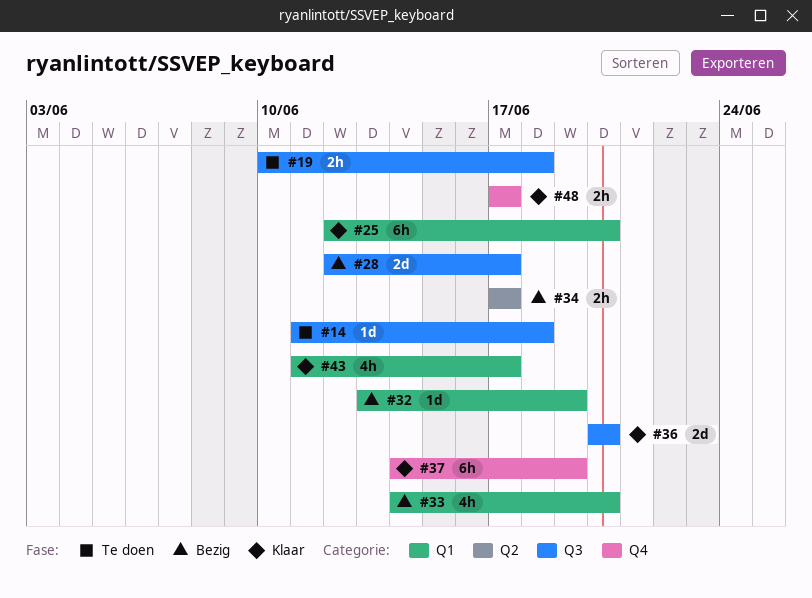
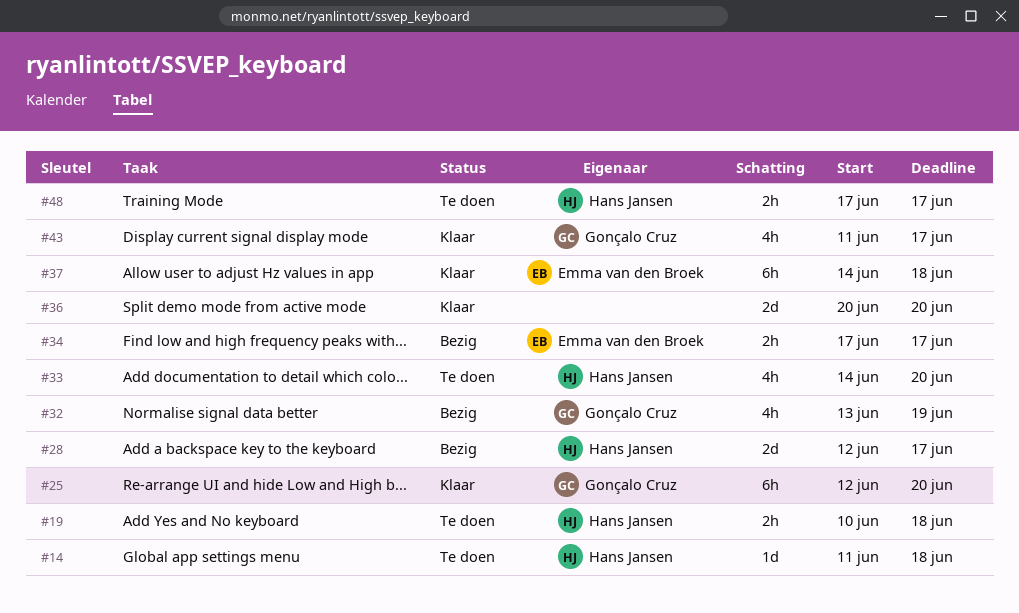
#32, estimate: 1d -> 4h
#33, status: Bezig -> Te doen
#37, due: Jun 19 -> Jun 18
#48, status: Klaar -> Te doen

